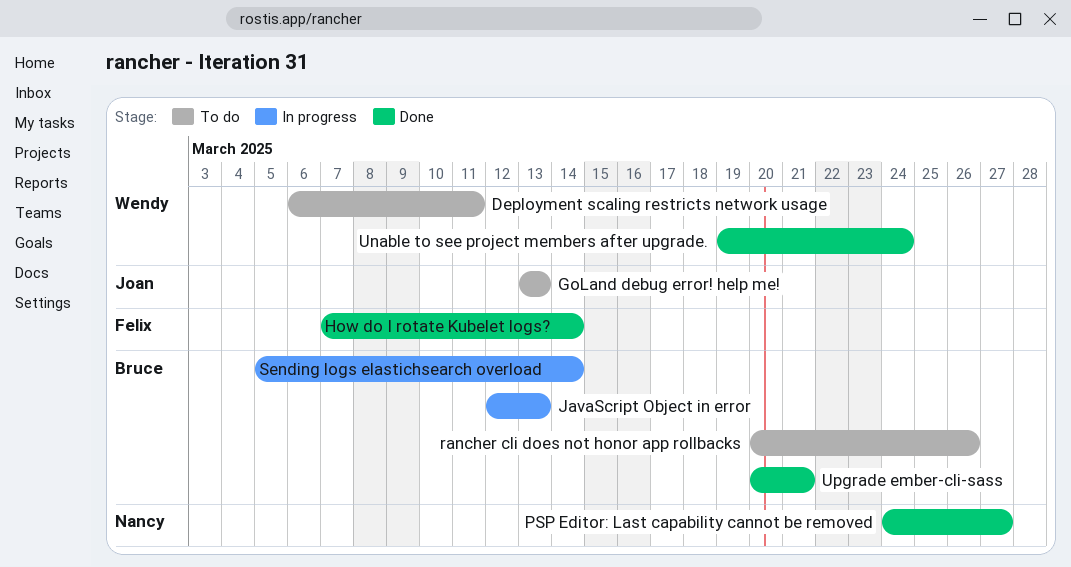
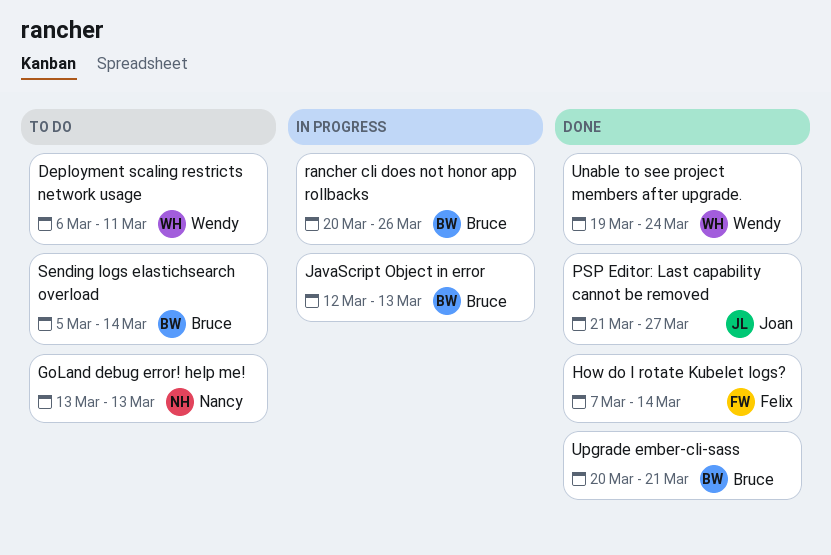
GoLand debug error! help me!, owner: Joan -> Nancy
PSP Editor: Last capability cannot be removed, owner: Nancy -> Joan
PSP Editor: Last capability cannot be removed, start: Mar 24 -> Mar 21
rancher cli does not honor app rollbacks, status: To do -> In progress
Sending logs elastichsearch overload, status: In progress -> To do

